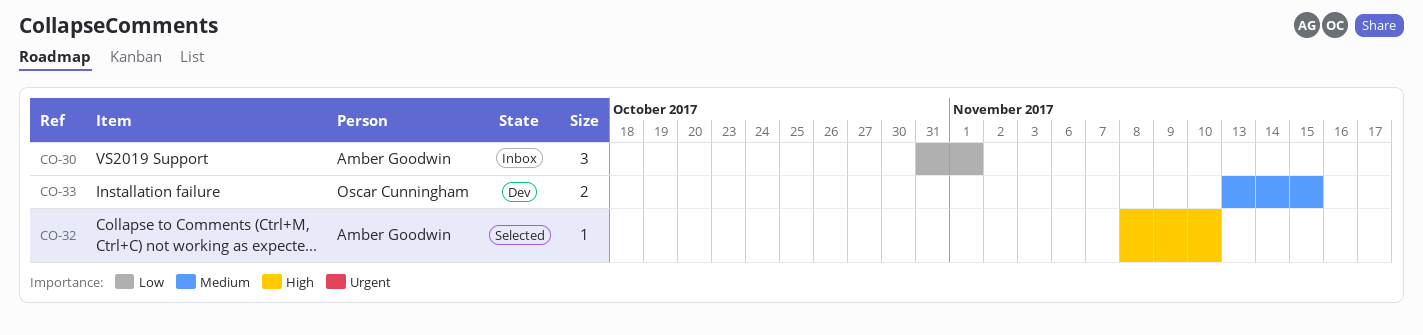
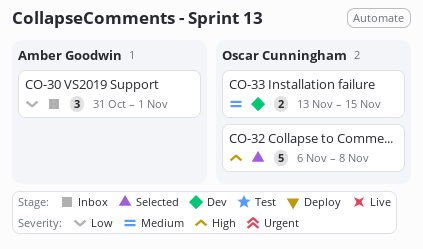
CO-32, owner: Amber Goodwin -> Oscar Cunningham
CO-32, estimate: 1 -> 5
CO-32, start: Nov 8 -> Nov 6
CO-32, due: Nov 10 -> Nov 8

